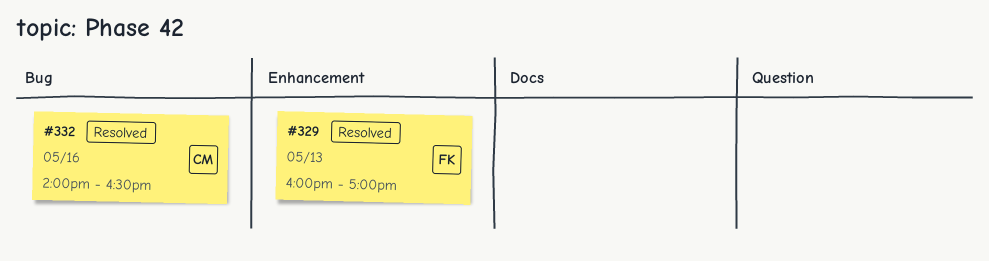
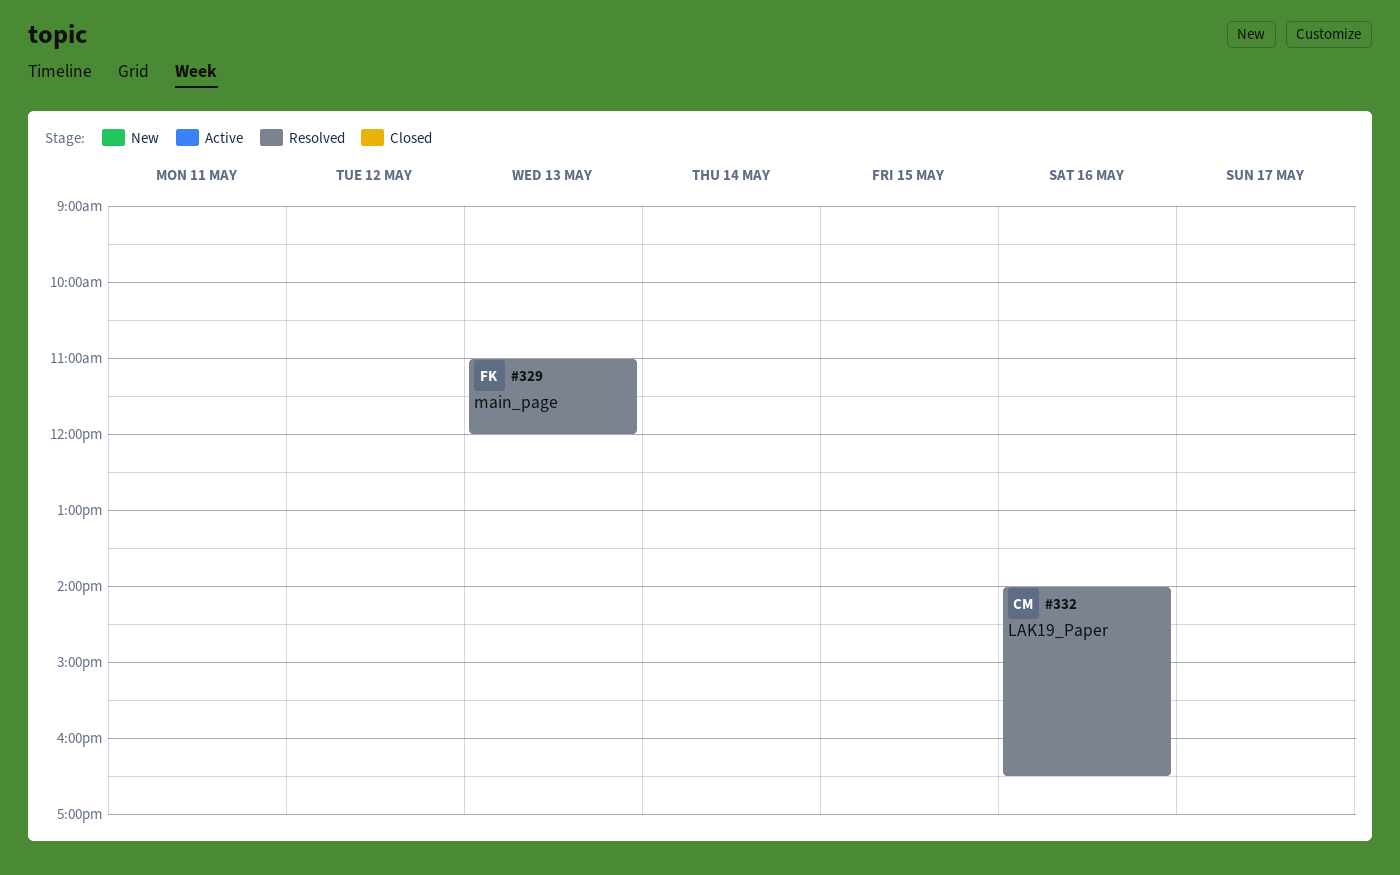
#329, begins: 16:00 -> 11:00
#329, ends: 17:00 -> 12:00

